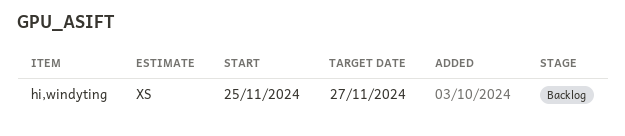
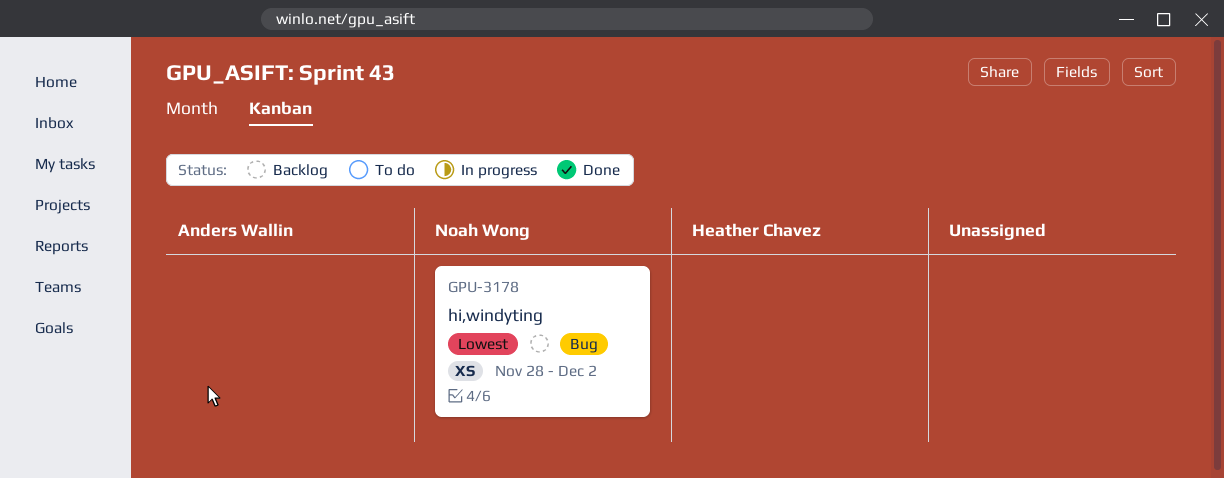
hi,windyting, start: Nov 25 -> Nov 28
hi,windyting, due: Nov 27 -> Dec 2

